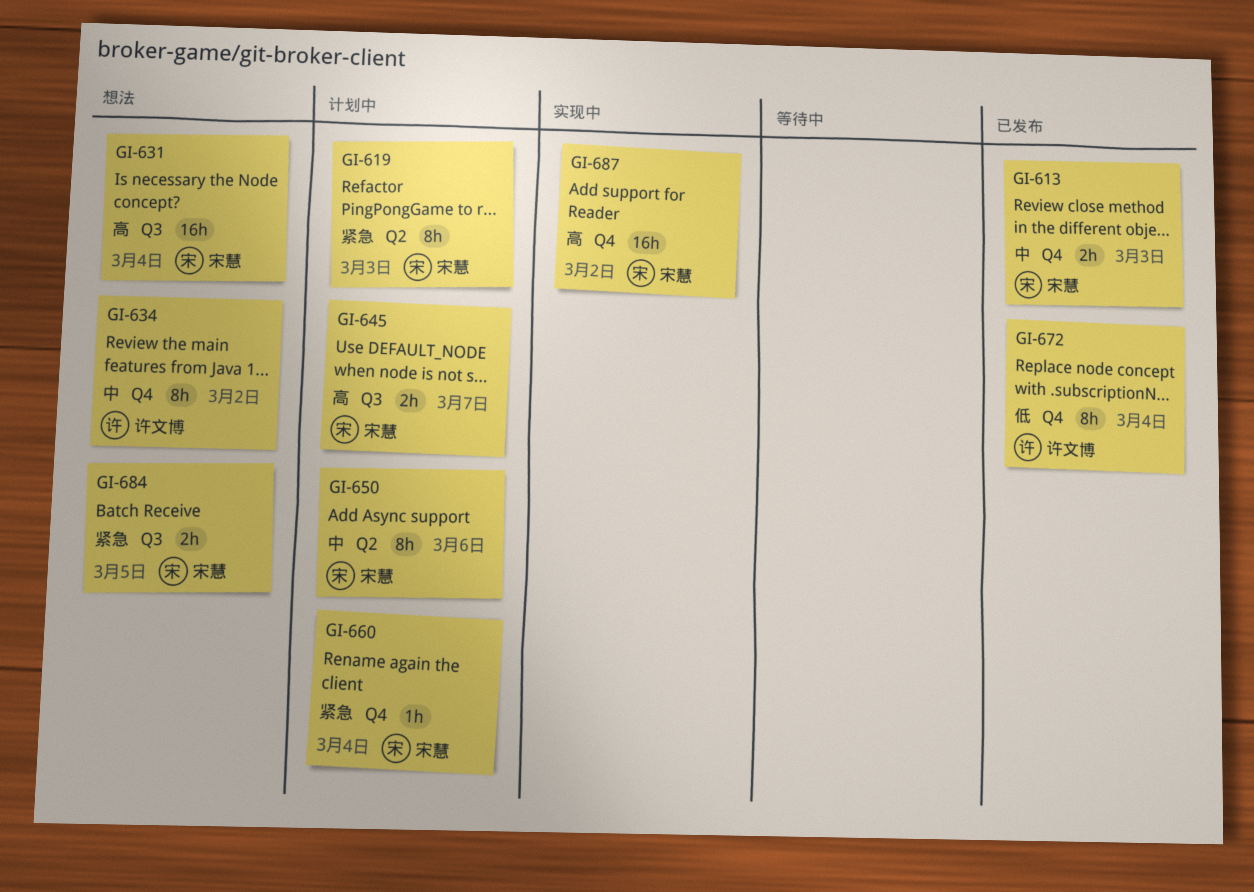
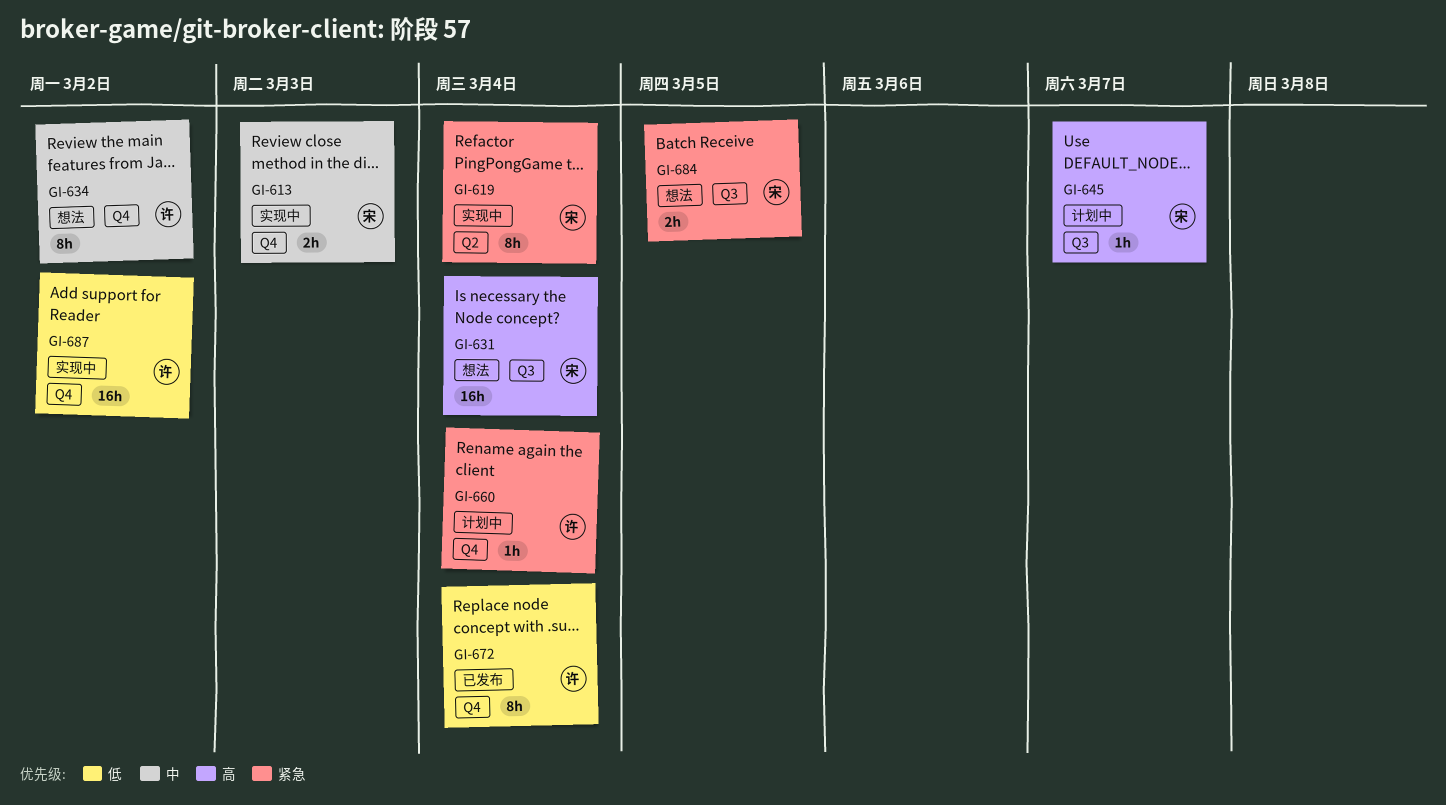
GI-613, status: 已发布 -> 实现中
GI-619, status: 计划中 -> 实现中
GI-619, due: Mar 3 -> Mar 4
GI-645, estimate: 2h -> 1h
GI-650: present -> none
GI-660, owner: 宋慧 -> 许文博
GI-687, owner: 宋慧 -> 许文博
GI-687, priority: 高 -> 低

